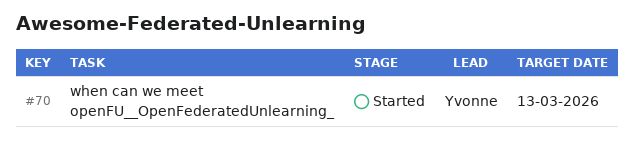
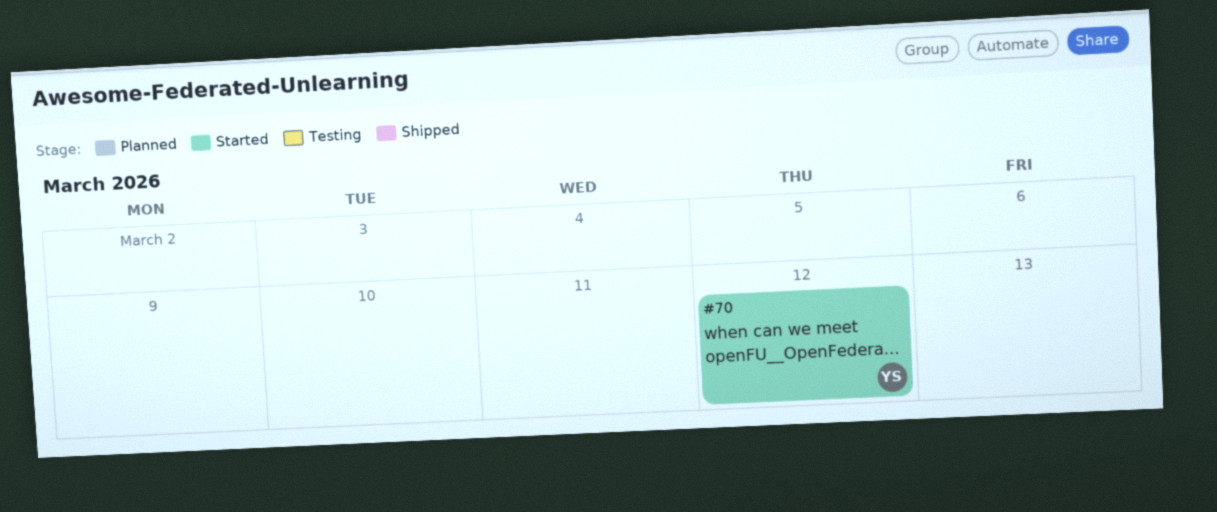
#70, due: Mar 13 -> Mar 12

